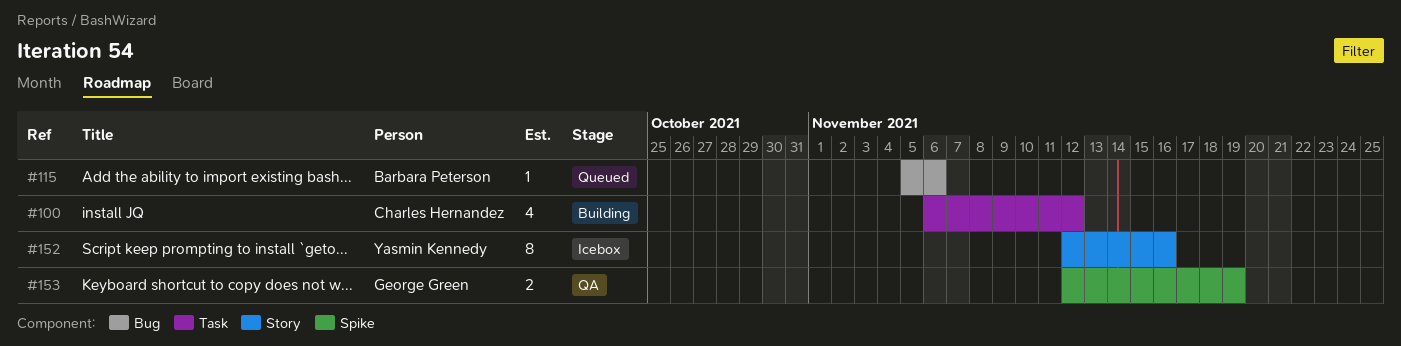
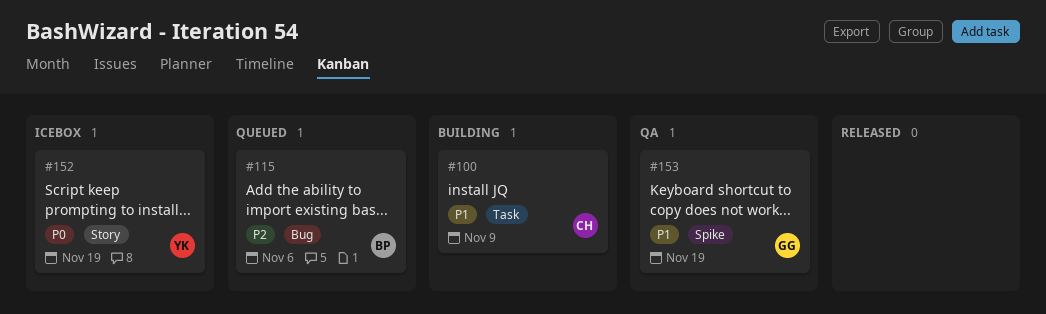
#100, due: Nov 12 -> Nov 9
#152, due: Nov 16 -> Nov 19

